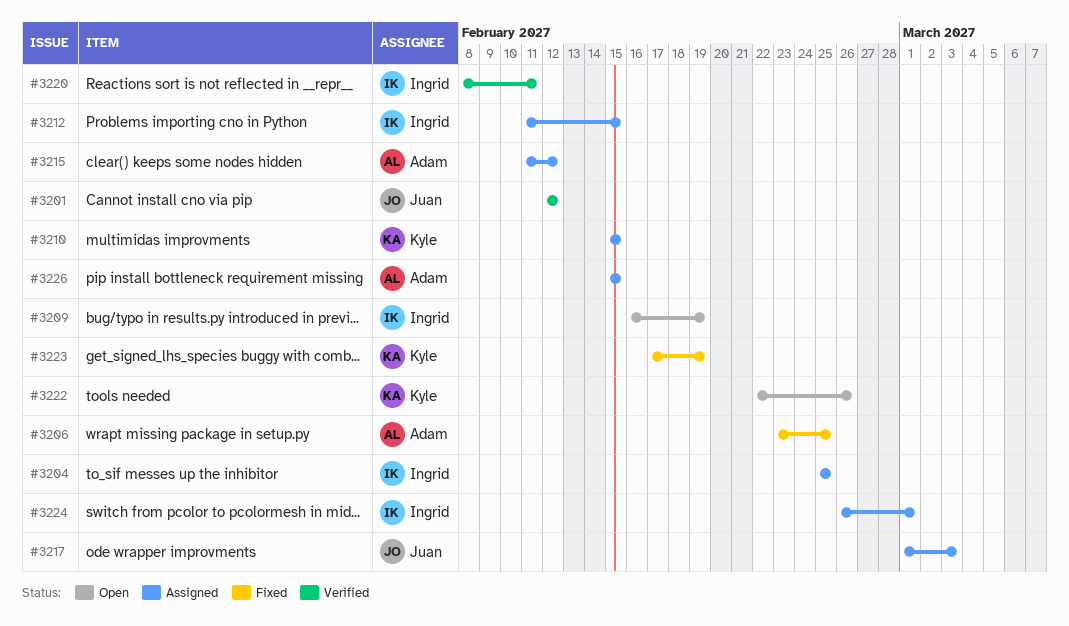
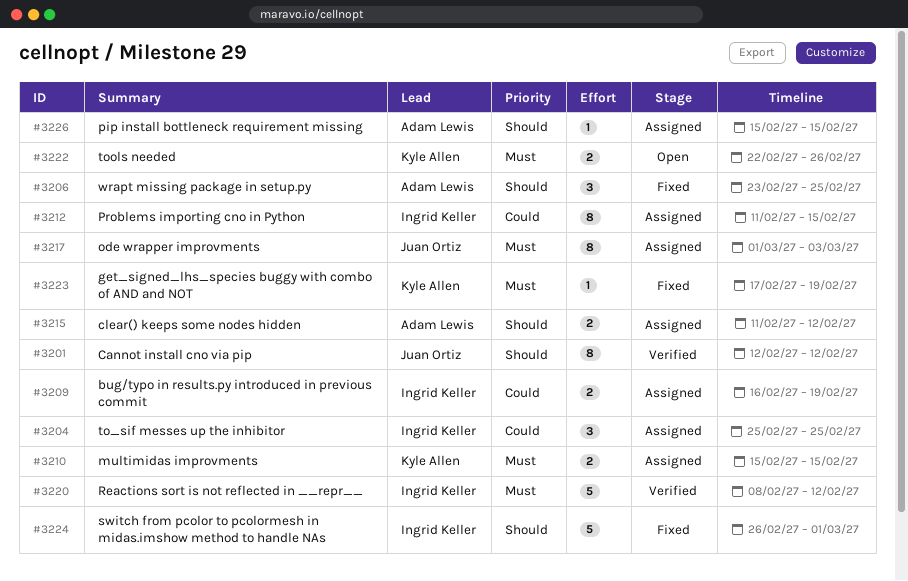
#3209, status: Open -> Assigned
#3220, due: Feb 11 -> Feb 12
#3224, status: Assigned -> Fixed

